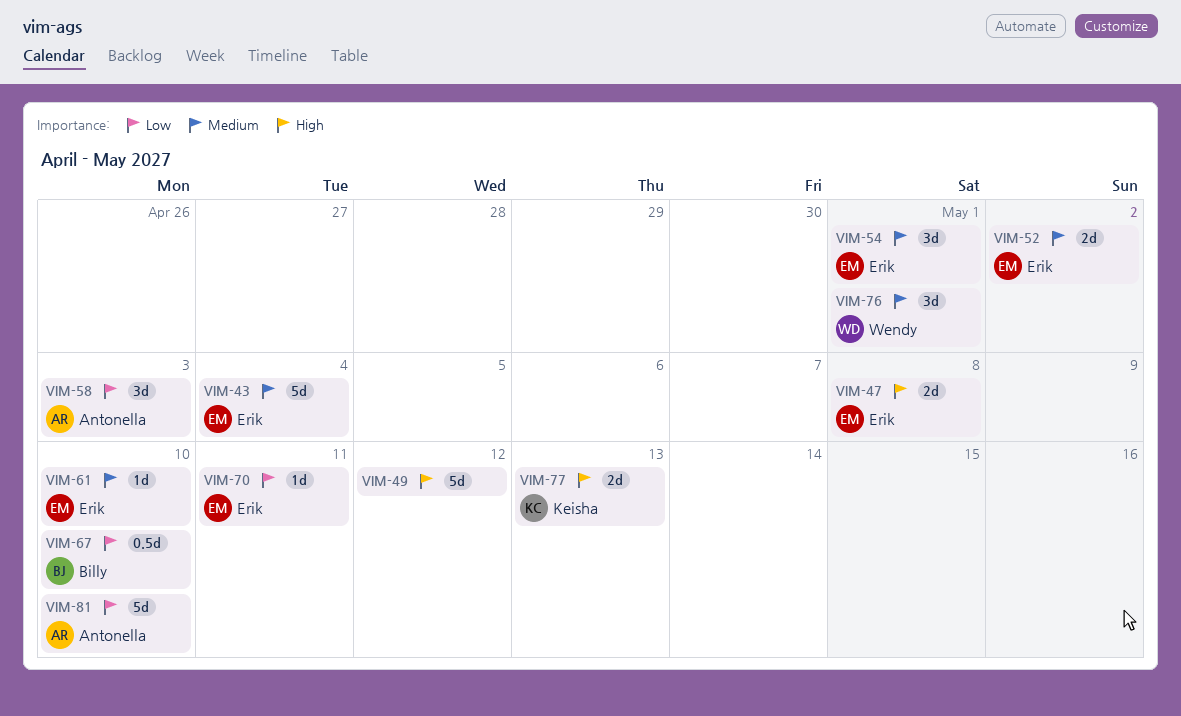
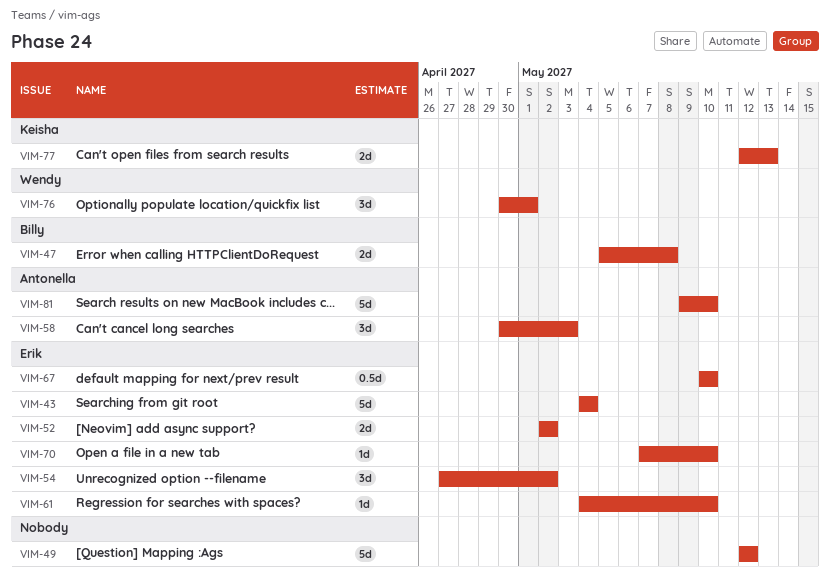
VIM-47, owner: Erik -> Billy
VIM-54, due: May 1 -> May 2
VIM-67, owner: Billy -> Erik
VIM-70, due: May 11 -> May 10

